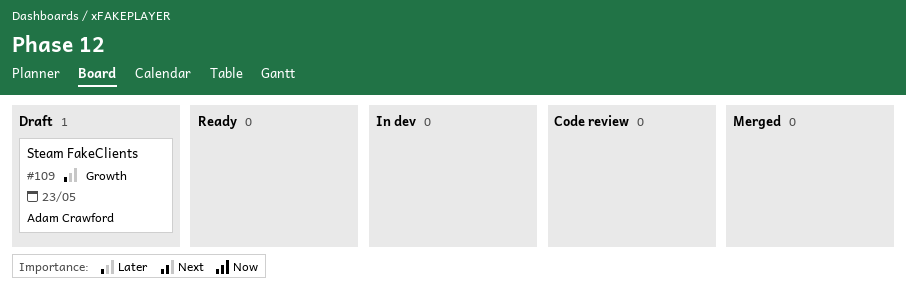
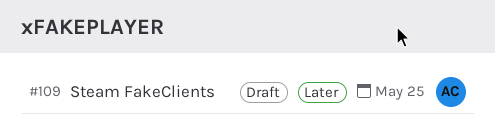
#109, due: May 23 -> May 25

